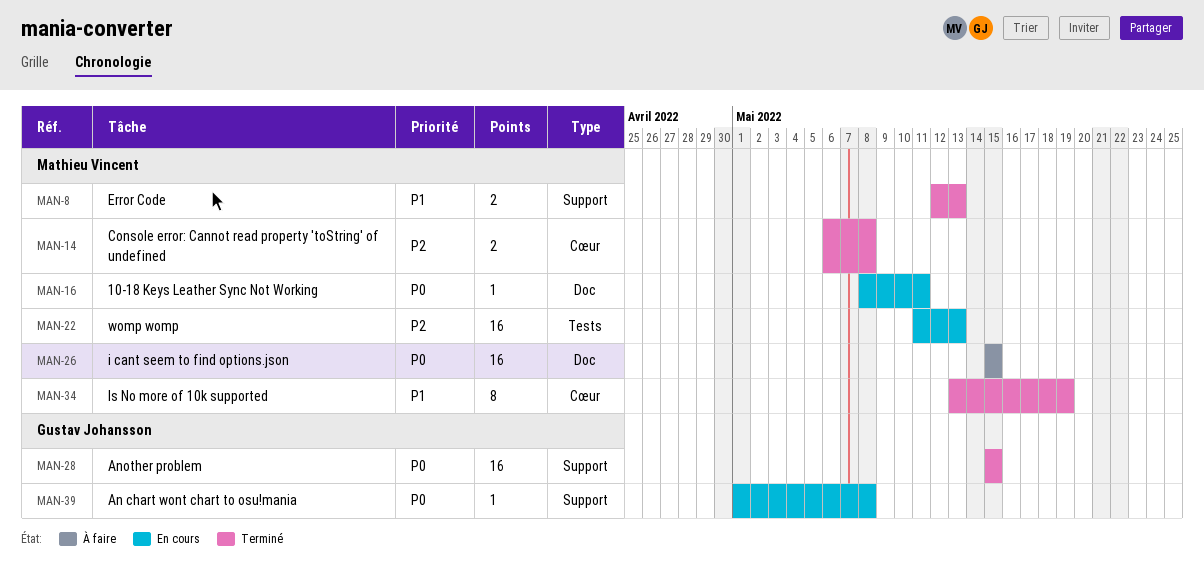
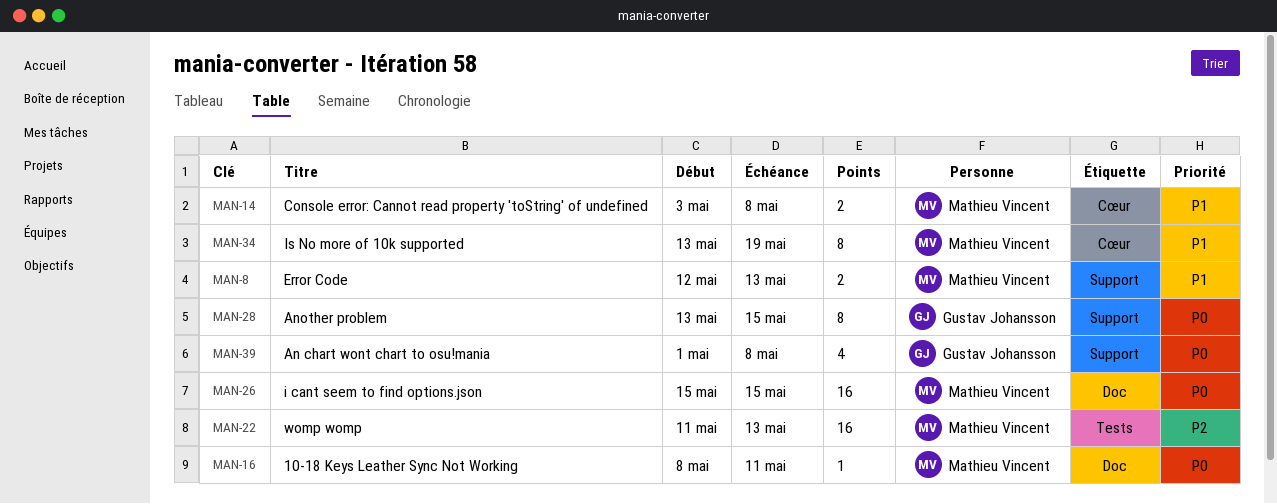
MAN-14, priority: P2 -> P1
MAN-14, start: May 6 -> May 3
MAN-28, estimate: 16 -> 8
MAN-28, start: May 15 -> May 13
MAN-39, estimate: 1 -> 4

